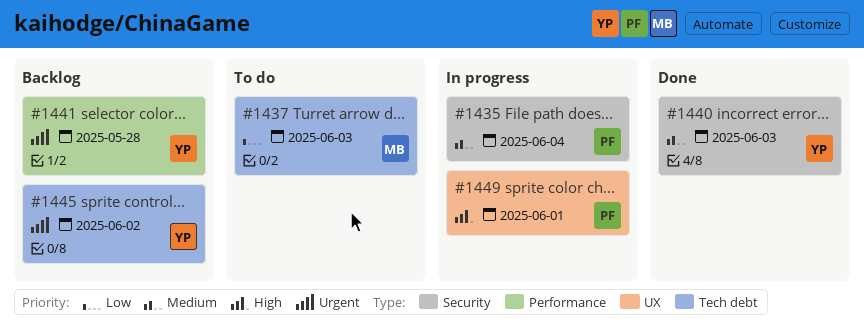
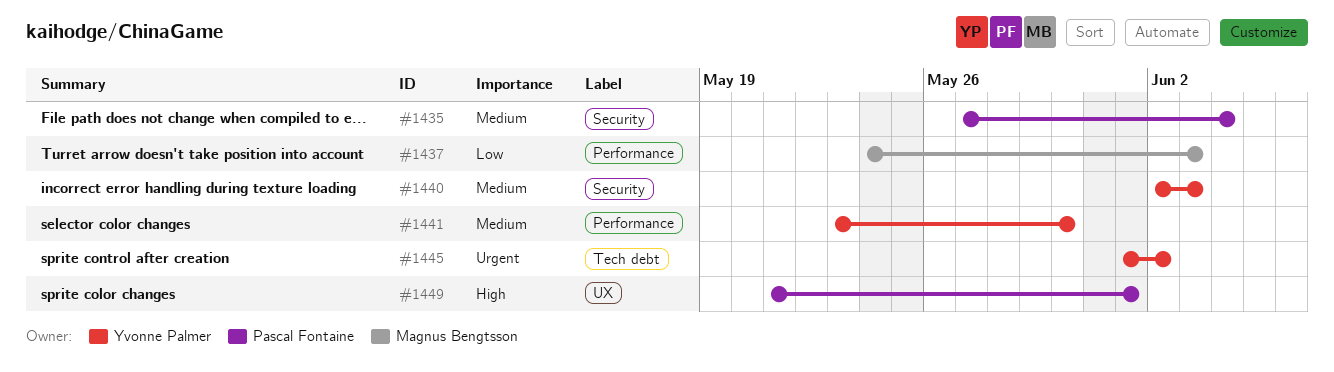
#1437, label: Tech debt -> Performance
#1441, priority: Urgent -> Medium
#1441, due: May 28 -> May 30

